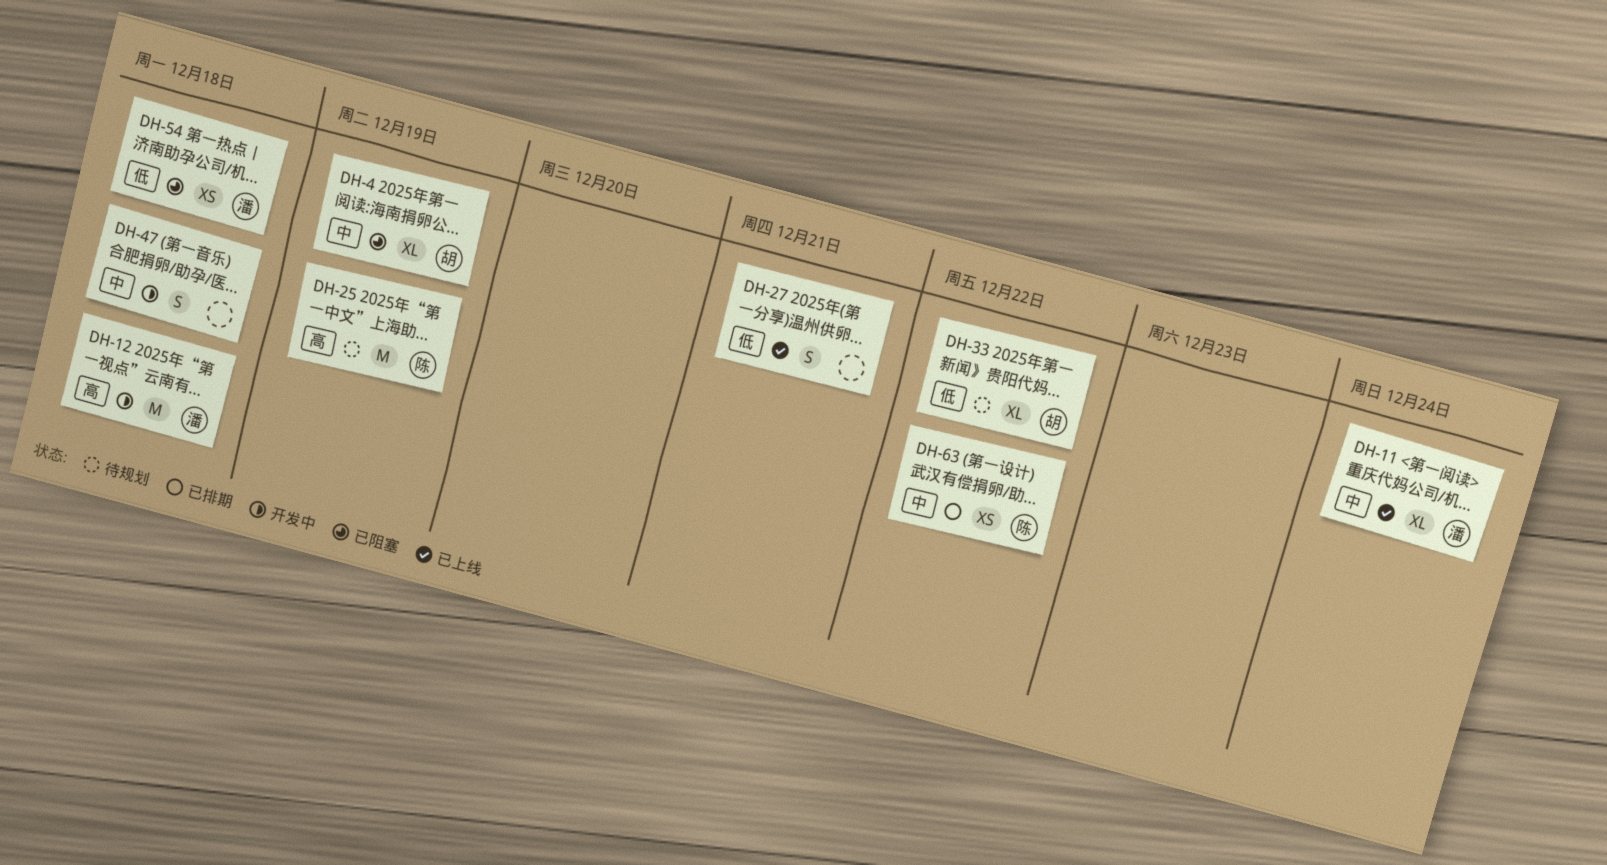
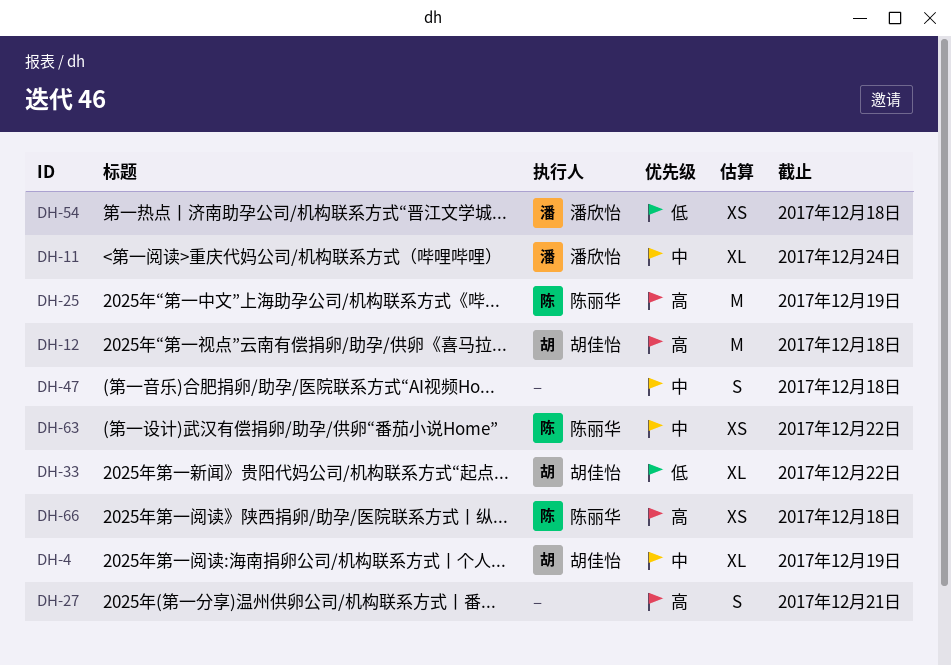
DH-12, owner: 潘欣怡 -> 胡佳怡
DH-27, priority: 低 -> 高
DH-66: none -> present

